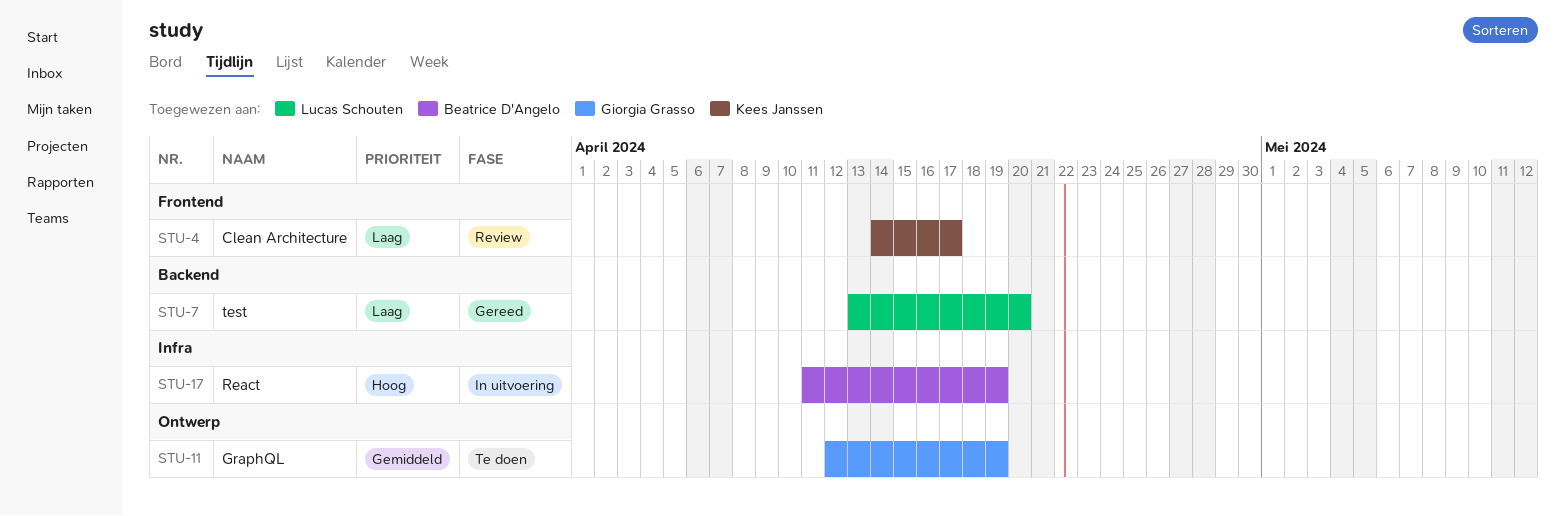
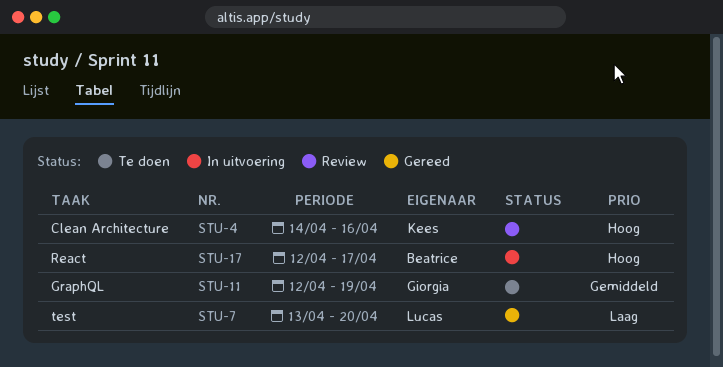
STU-4, priority: Laag -> Hoog
STU-4, due: Apr 17 -> Apr 16
STU-17, start: Apr 11 -> Apr 12
STU-17, due: Apr 19 -> Apr 17

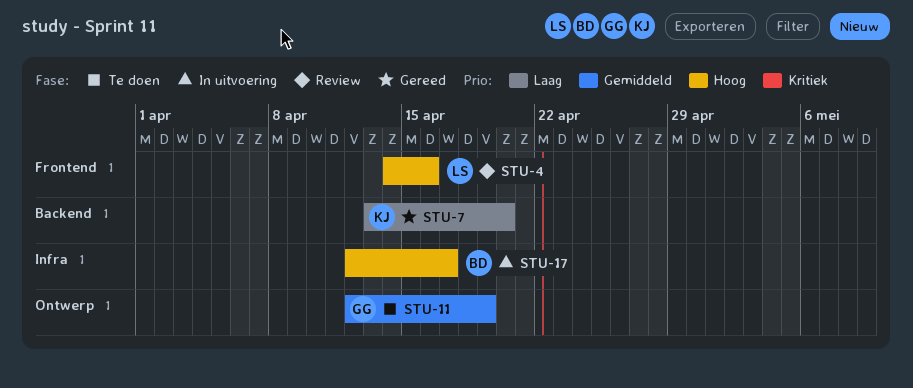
STU-4, owner: Kees -> Lucas
STU-7, owner: Lucas -> Kees

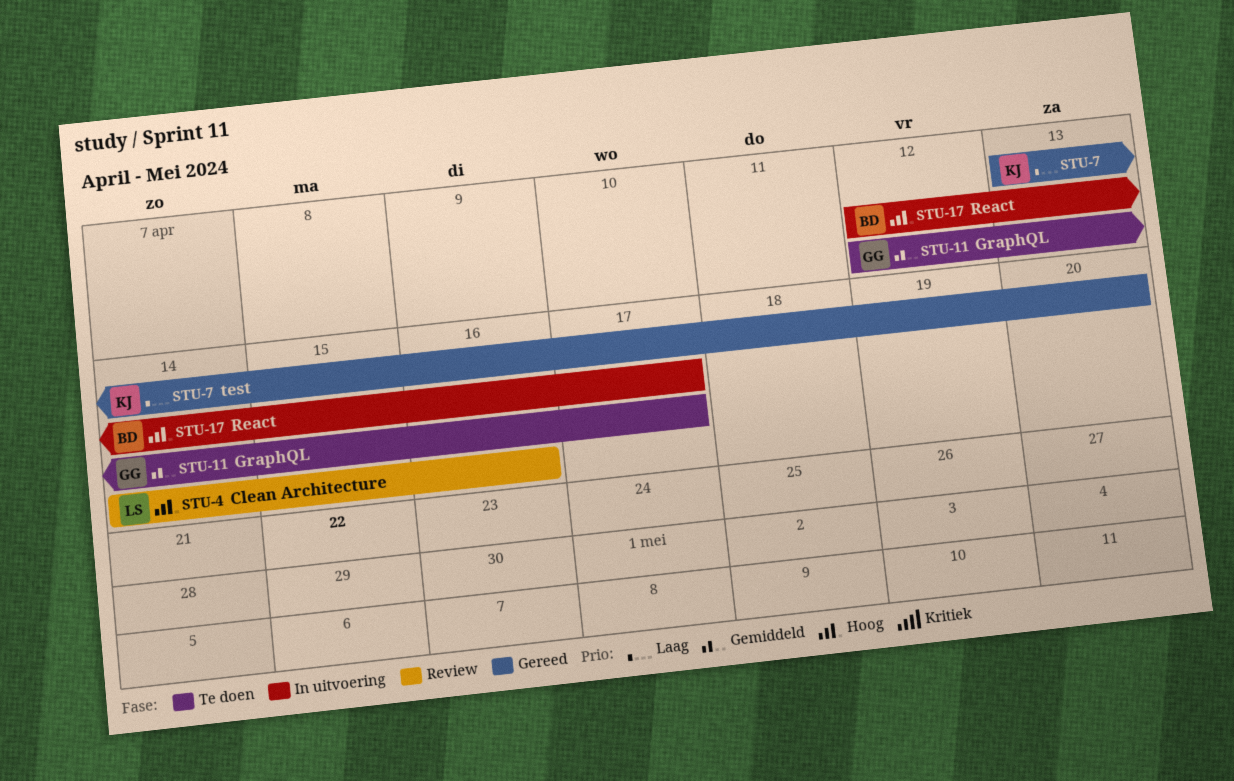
STU-11, due: Apr 19 -> Apr 17

